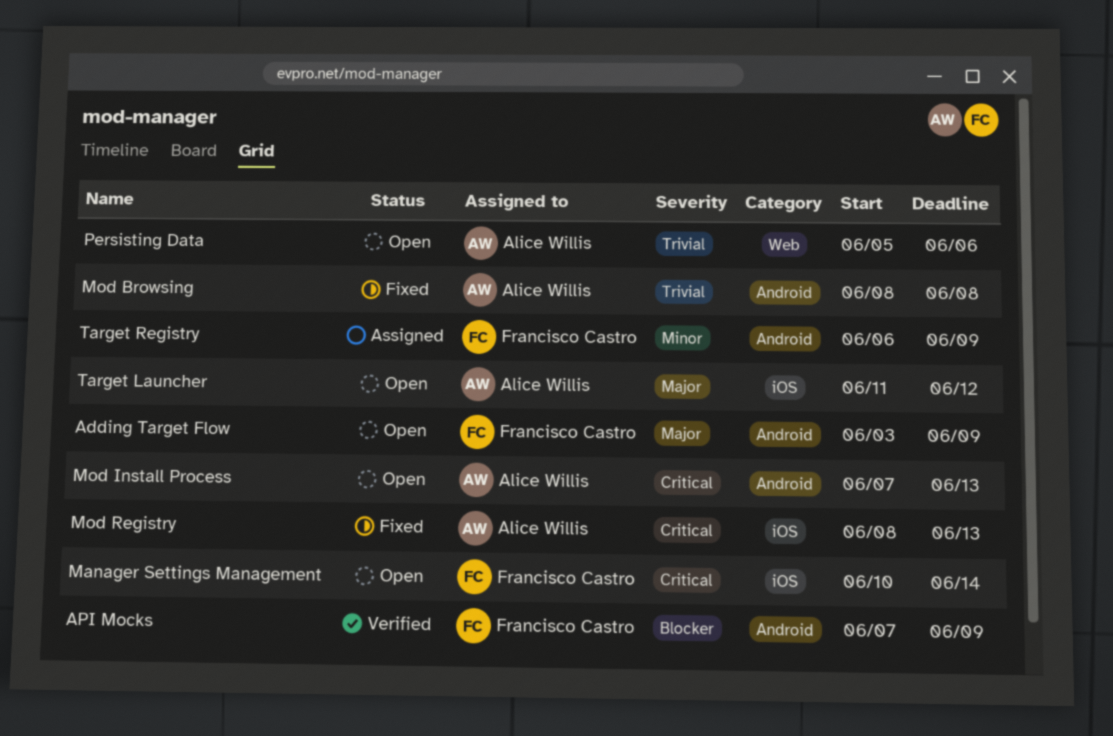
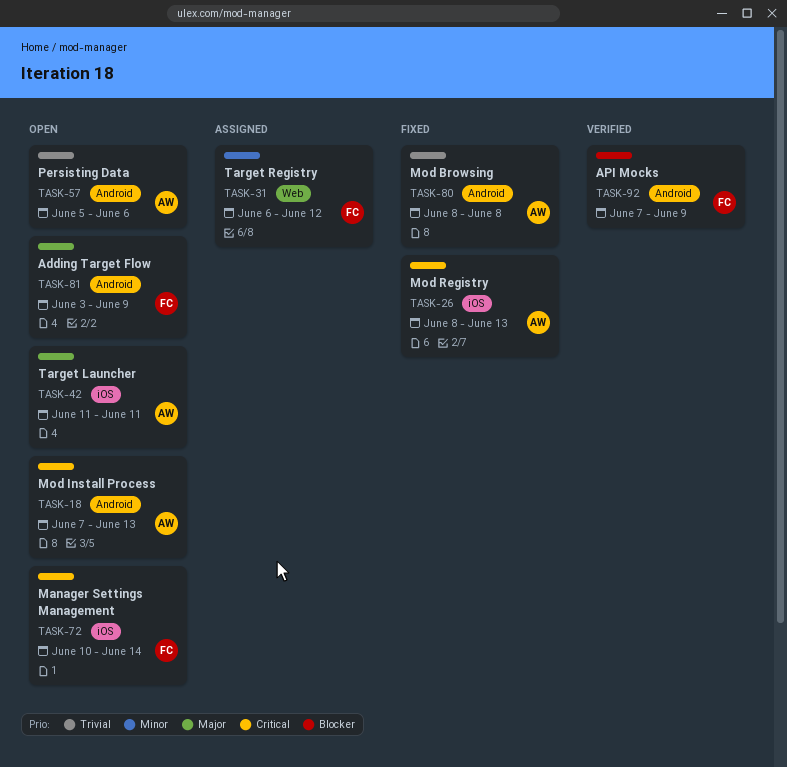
Persisting Data, label: Web -> Android
Target Launcher, due: Jun 12 -> Jun 11
Target Registry, label: Android -> Web
Target Registry, due: Jun 9 -> Jun 12

